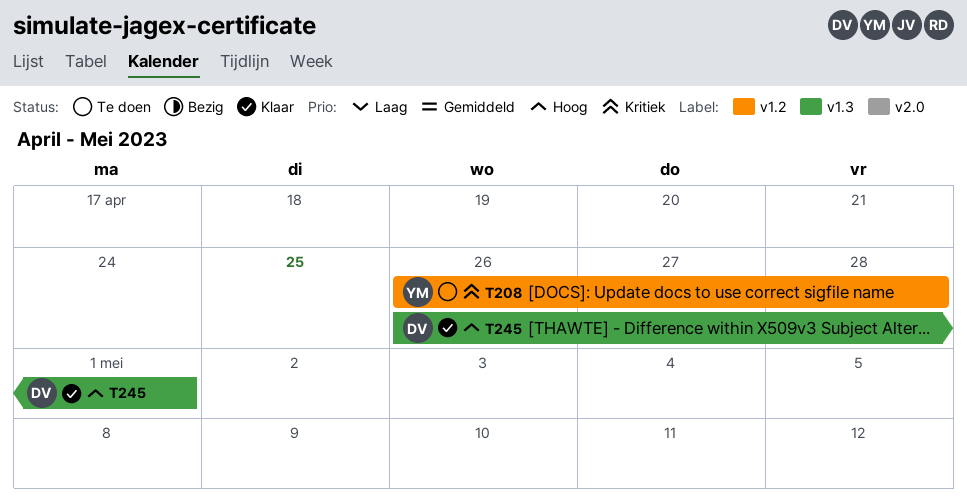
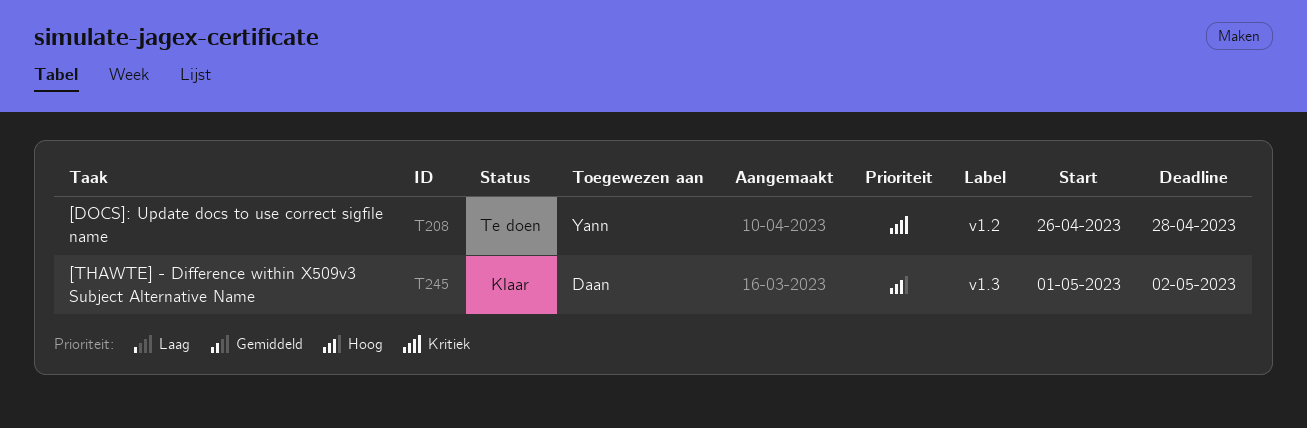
T245, start: Apr 26 -> May 1
T245, due: May 1 -> May 2

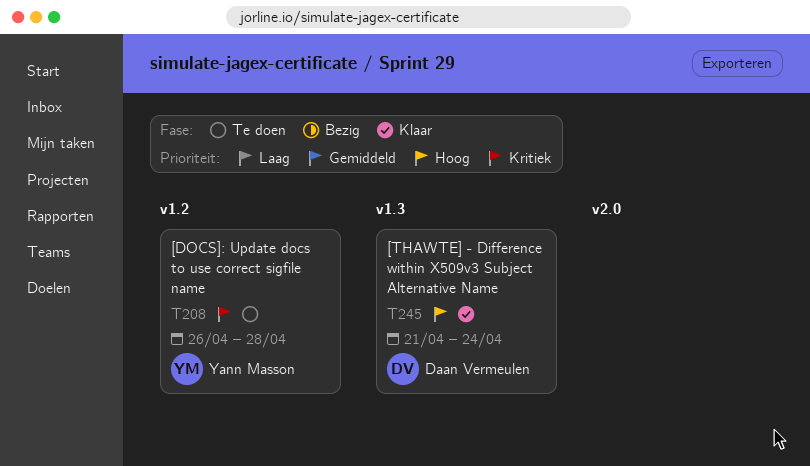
T245, start: May 1 -> Apr 21
T245, due: May 2 -> Apr 24

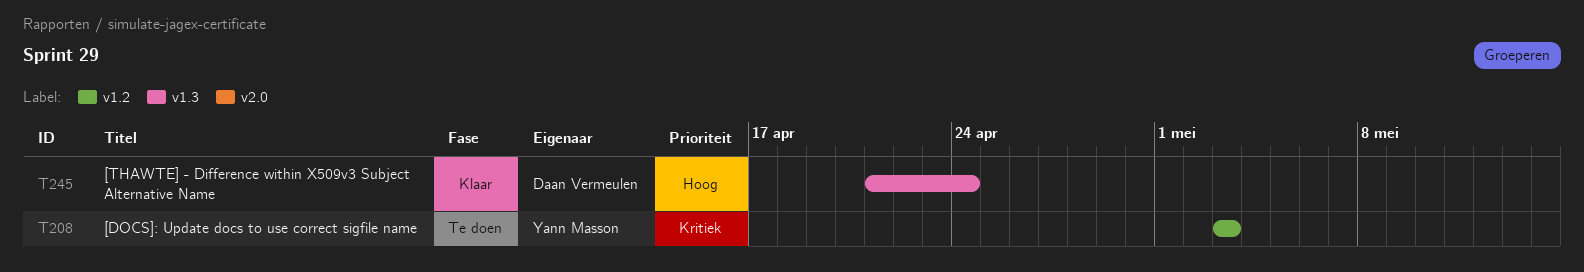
T208, start: Apr 26 -> May 3
T208, due: Apr 28 -> May 3

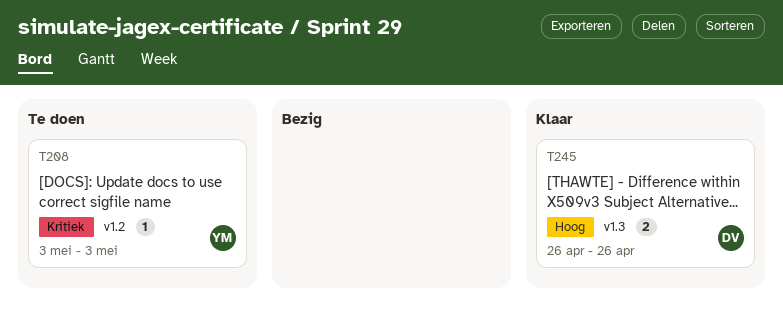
T245, start: Apr 21 -> Apr 26
T245, due: Apr 24 -> Apr 26

